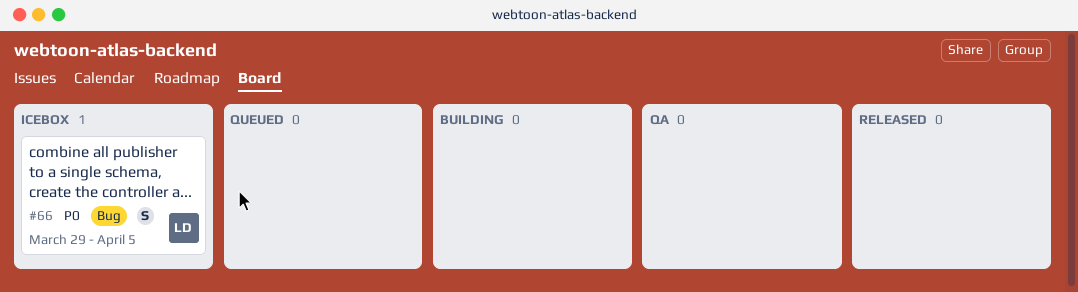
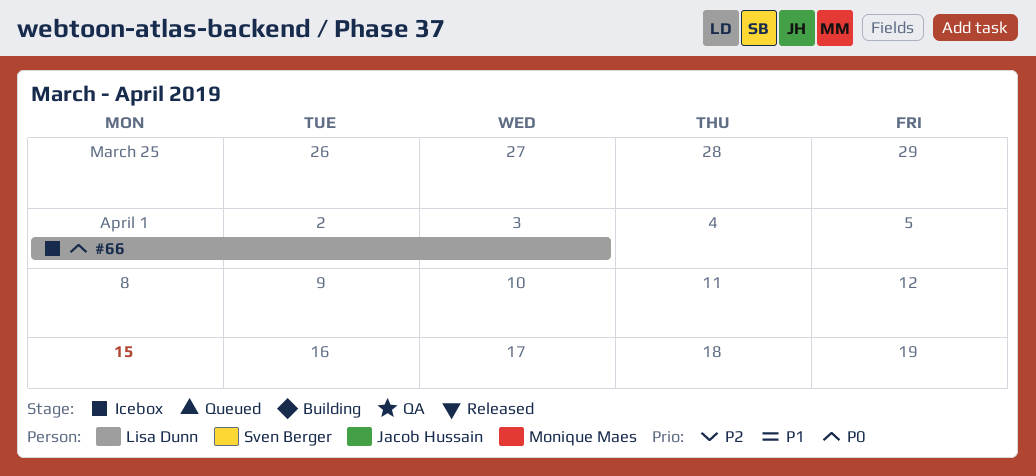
#66, start: Mar 29 -> Apr 1
#66, due: Apr 5 -> Apr 3

